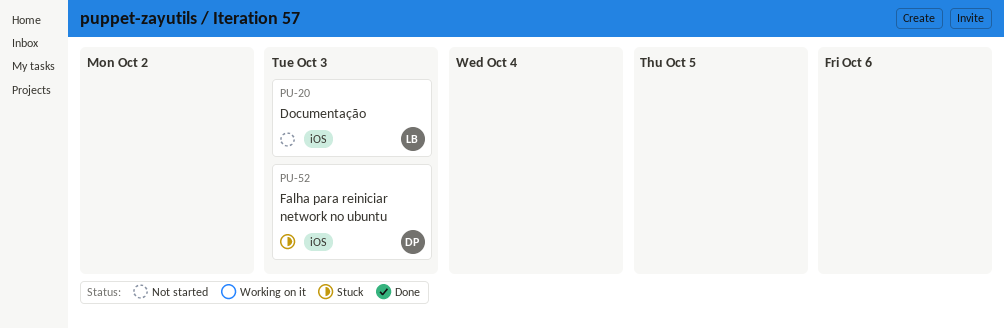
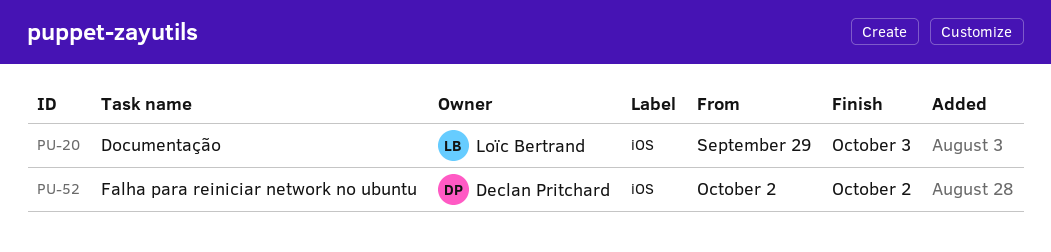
PU-52, due: Oct 3 -> Oct 2

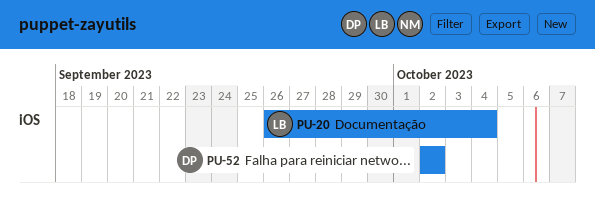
PU-20, start: Sep 29 -> Sep 26
PU-20, due: Oct 3 -> Oct 4

